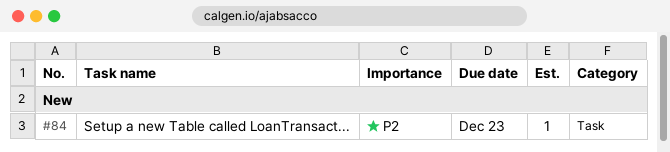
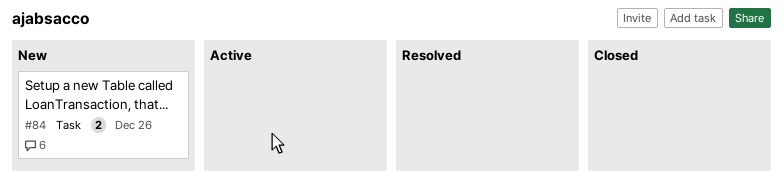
#84, estimate: 1 -> 2
#84, due: Dec 23 -> Dec 26

